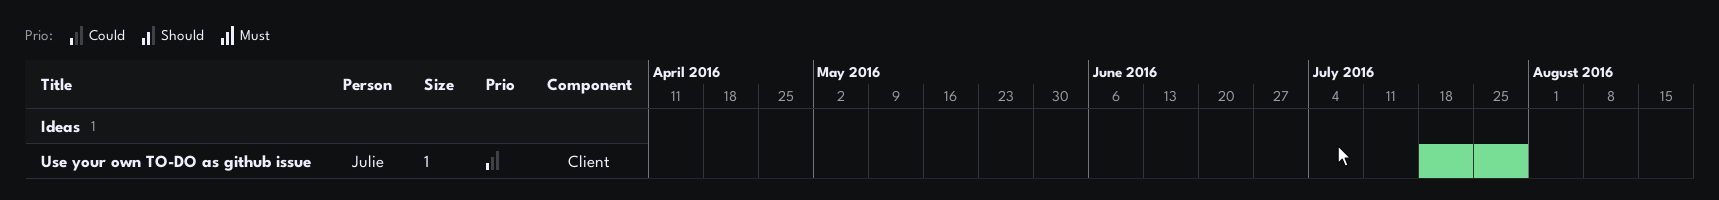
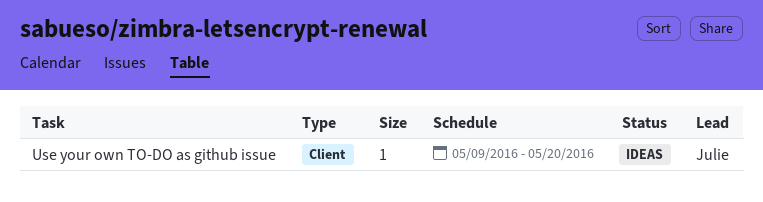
Use your own TO-DO as github issue, start: Jul 18 -> May 9
Use your own TO-DO as github issue, due: Jul 29 -> May 20

